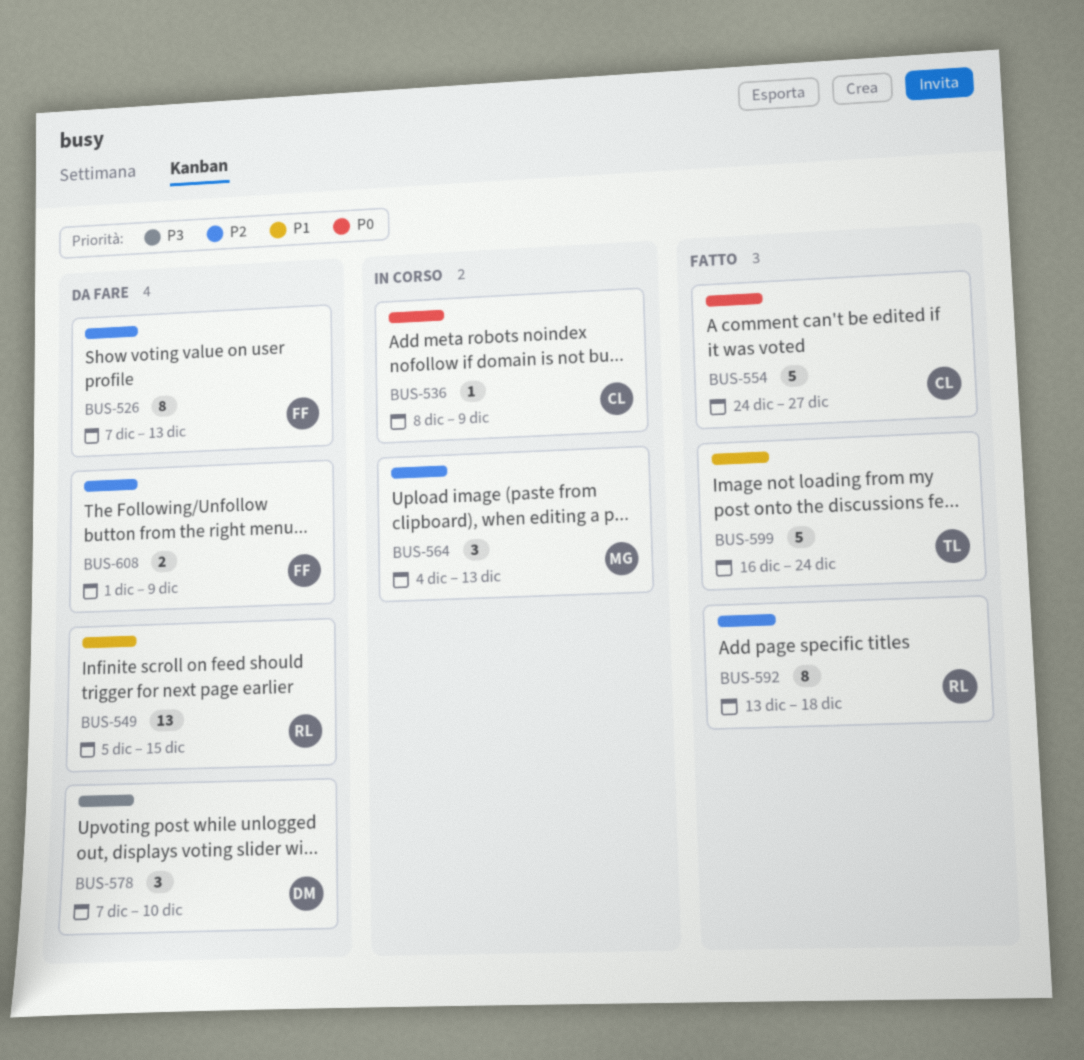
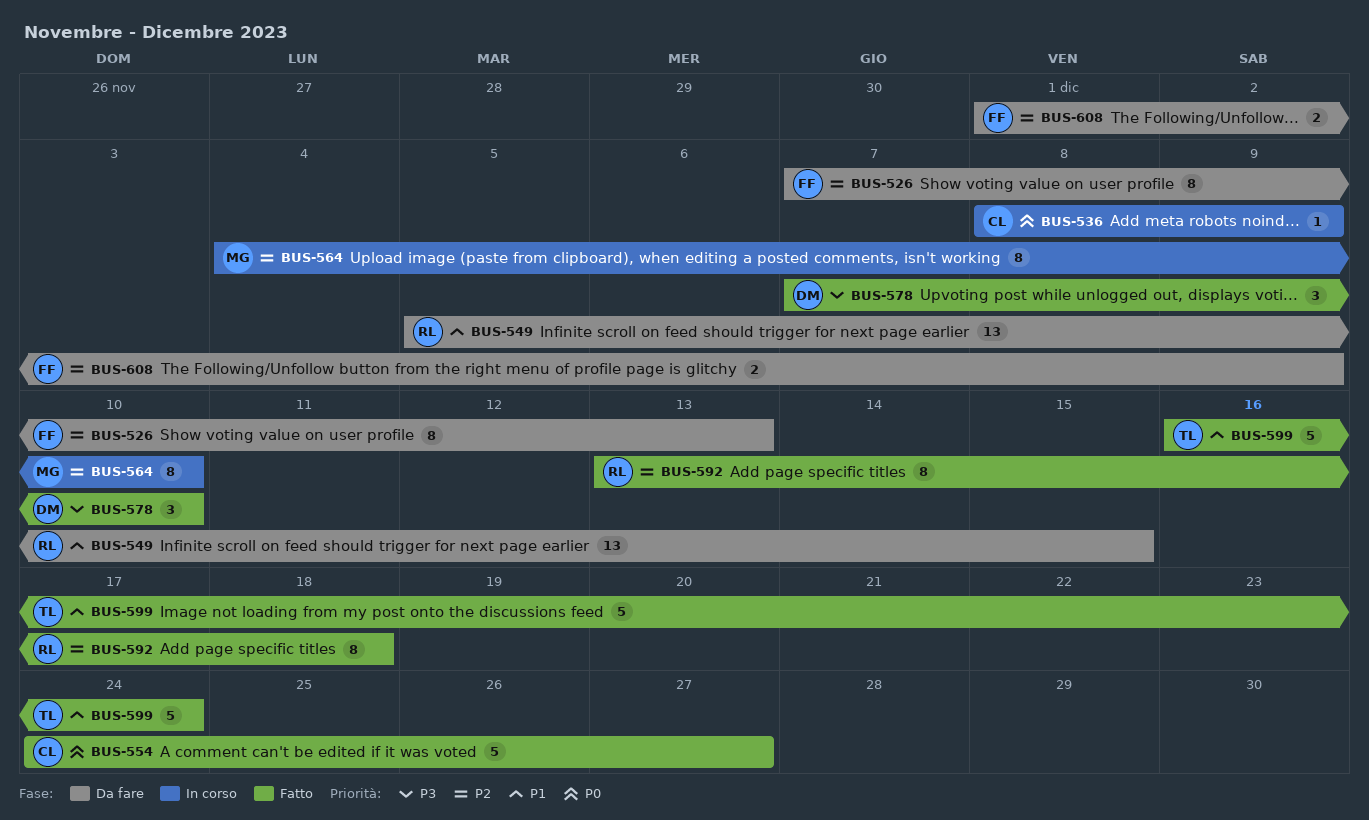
BUS-564, estimate: 3 -> 8
BUS-564, due: Dec 13 -> Dec 10
BUS-578, status: Da fare -> Fatto

